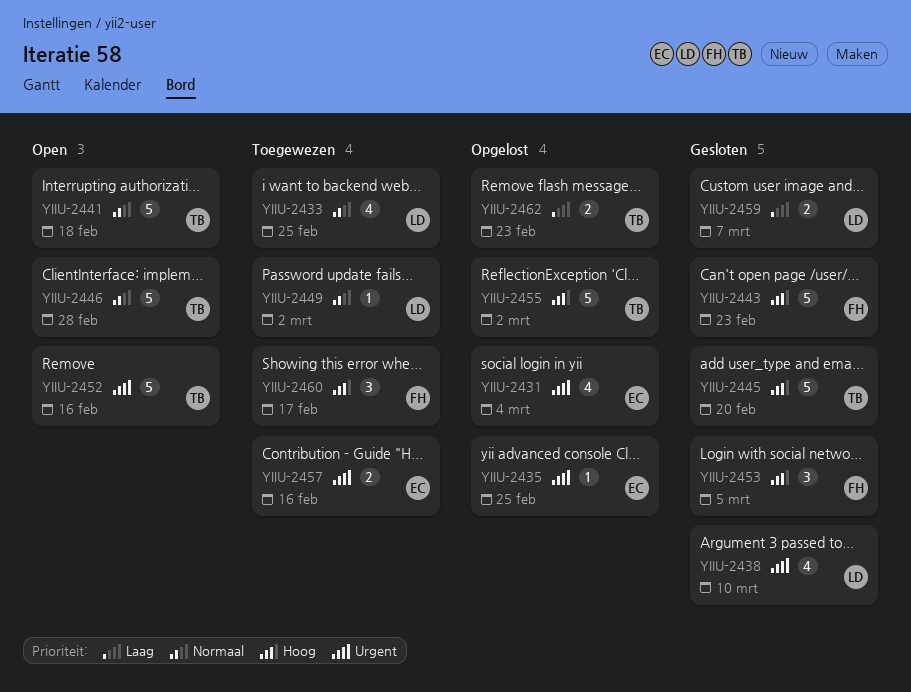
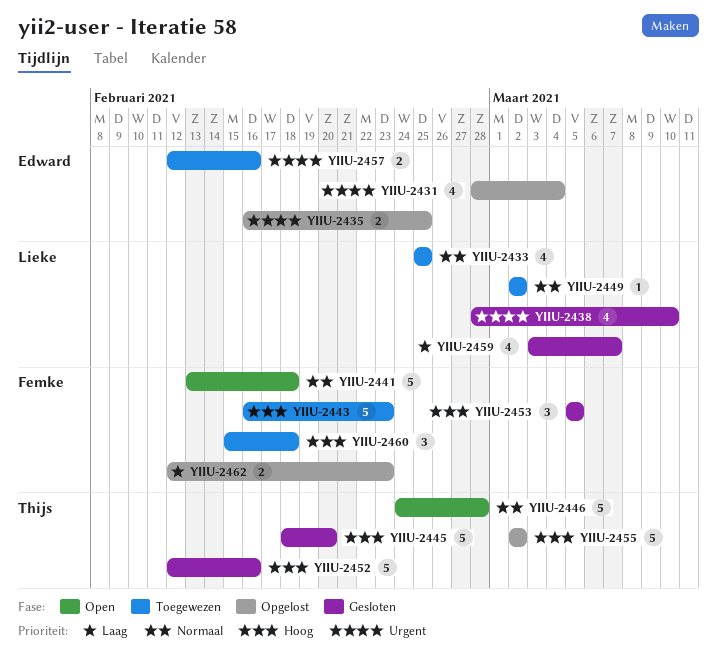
YIIU-2435, estimate: 1 -> 2
YIIU-2441, owner: Thijs -> Femke
YIIU-2443, status: Gesloten -> Toegewezen
YIIU-2452, status: Open -> Gesloten
YIIU-2452, priority: Urgent -> Hoog
YIIU-2459, estimate: 2 -> 4
YIIU-2460, due: Feb 17 -> Feb 18
YIIU-2462, owner: Thijs -> Femke

